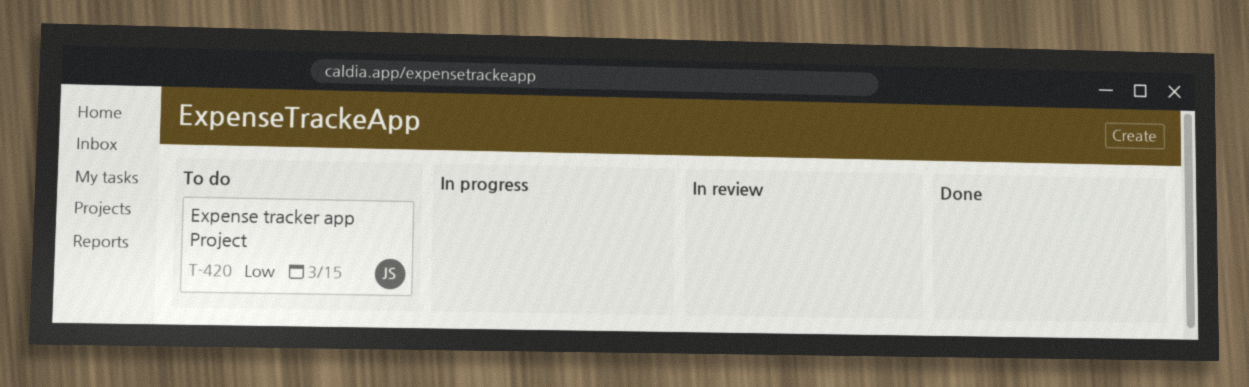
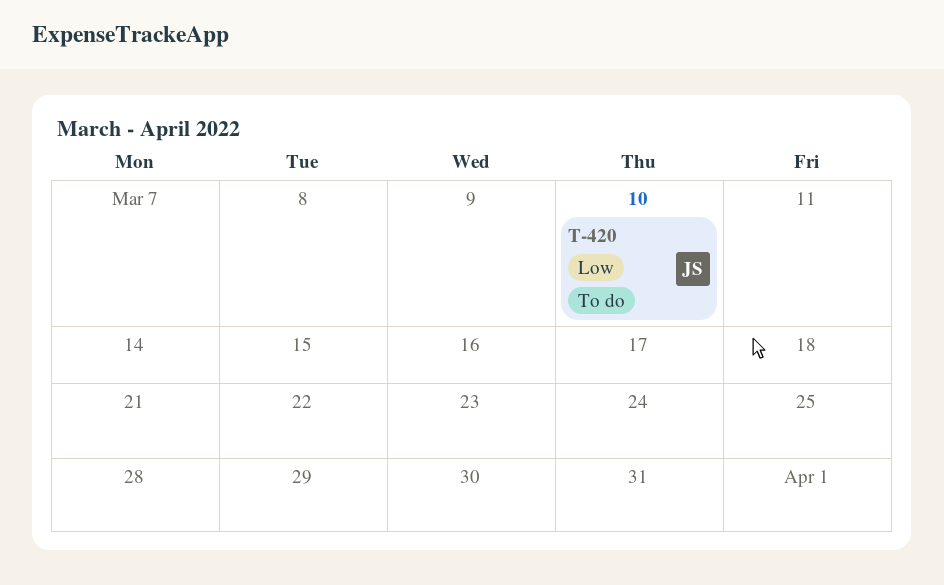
T-420, due: Mar 15 -> Mar 10

